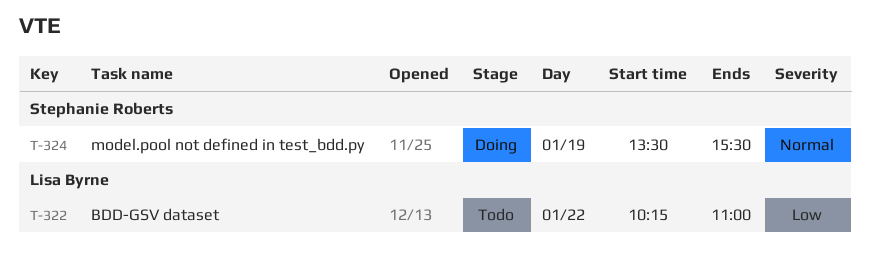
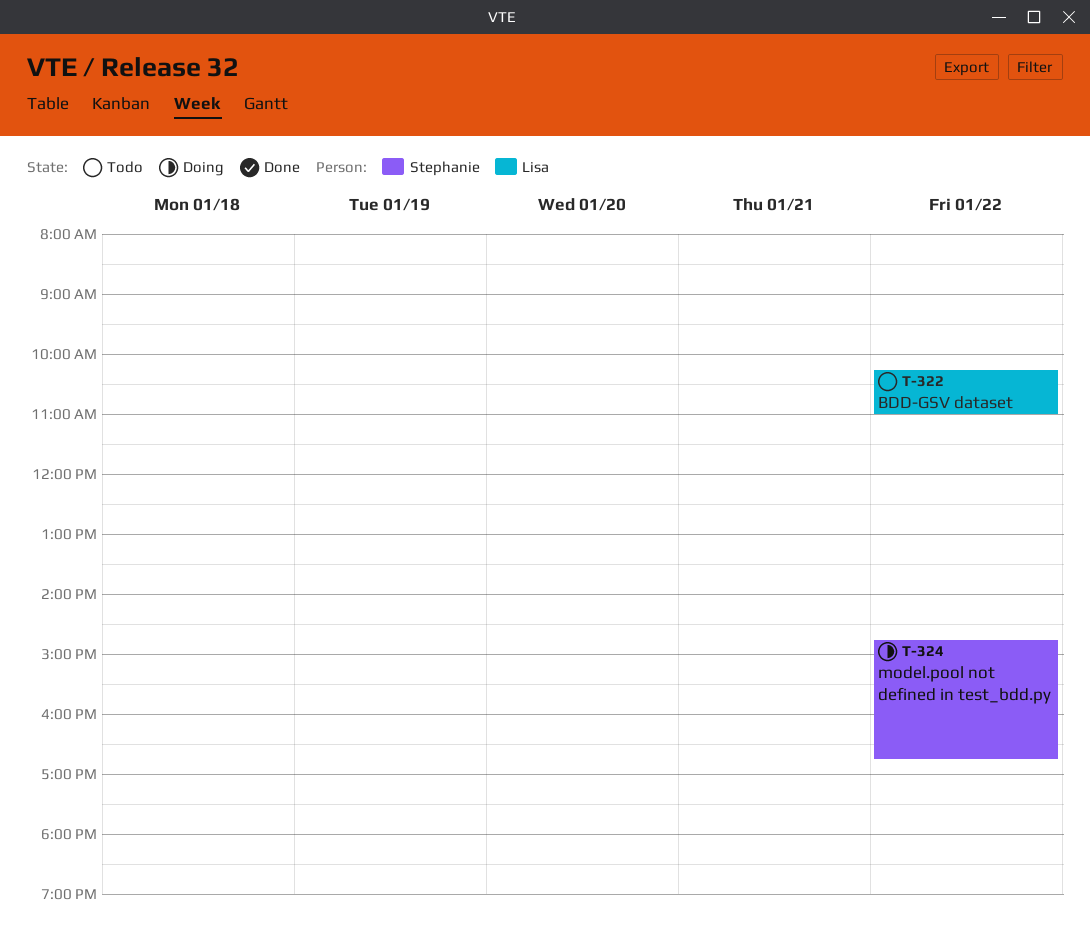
T-324, day: Jan 19 -> Jan 22
T-324, begins: 13:30 -> 14:45
T-324, ends: 15:30 -> 16:45

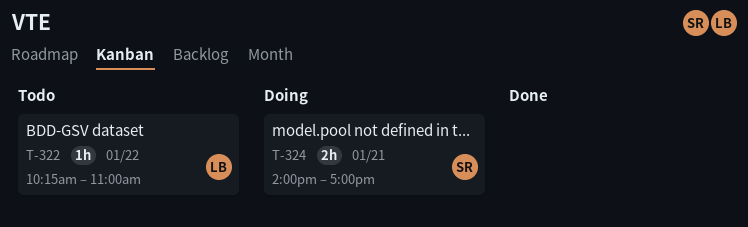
T-324, day: Jan 22 -> Jan 21
T-324, begins: 14:45 -> 14:00
T-324, ends: 16:45 -> 17:00

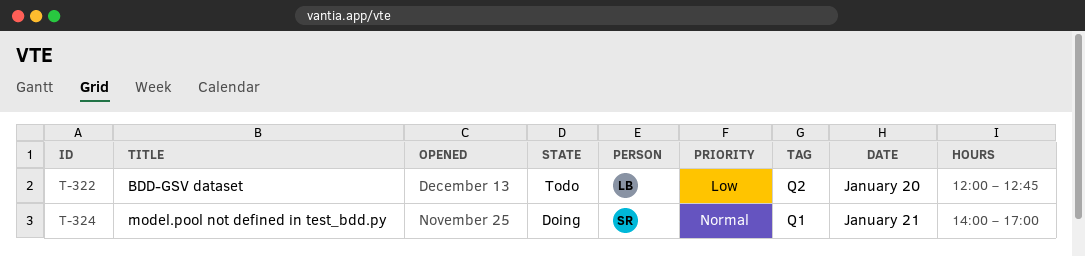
T-322, day: Jan 22 -> Jan 20
T-322, begins: 10:15 -> 12:00
T-322, ends: 11:00 -> 12:45

